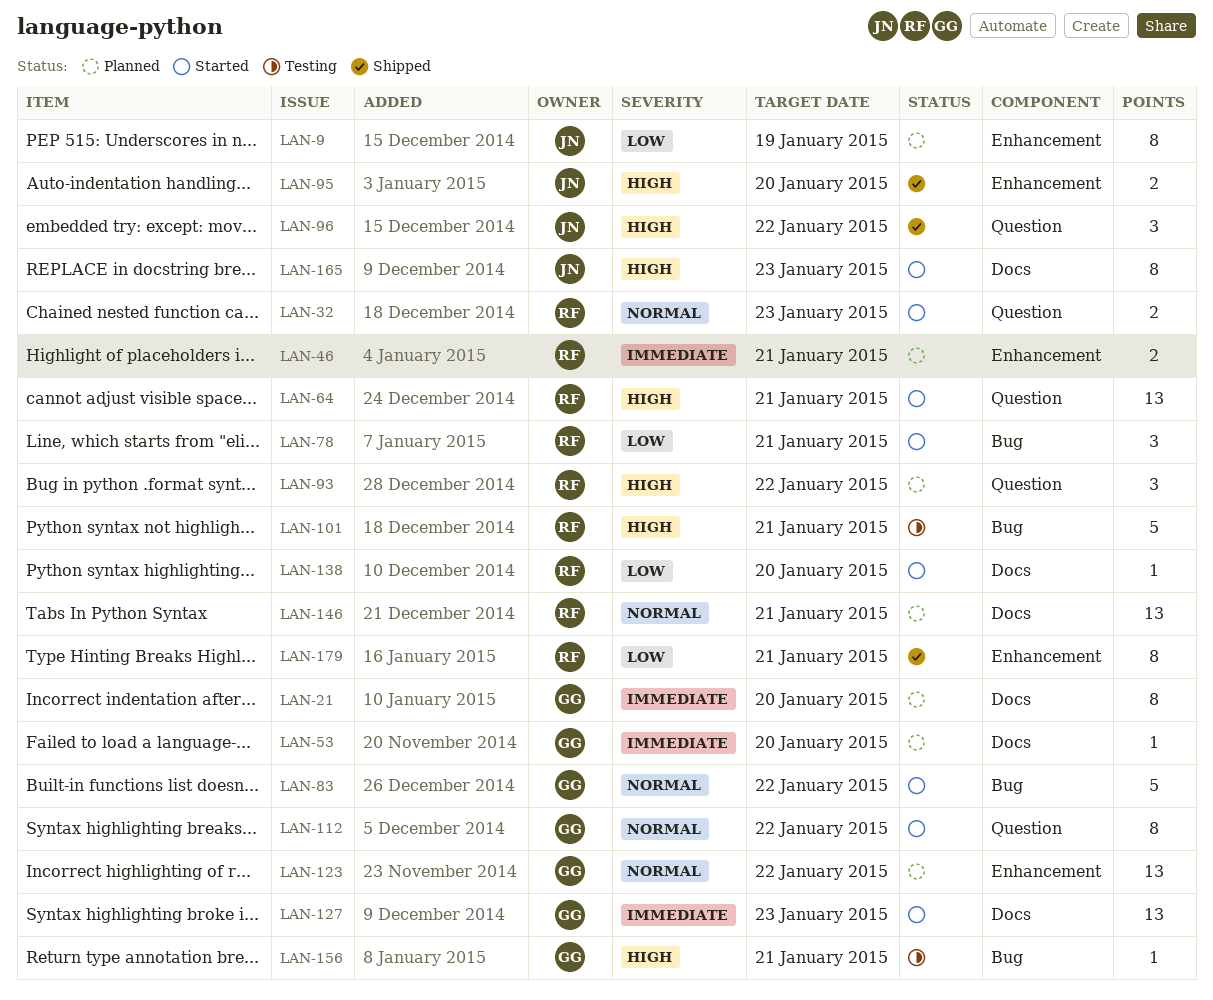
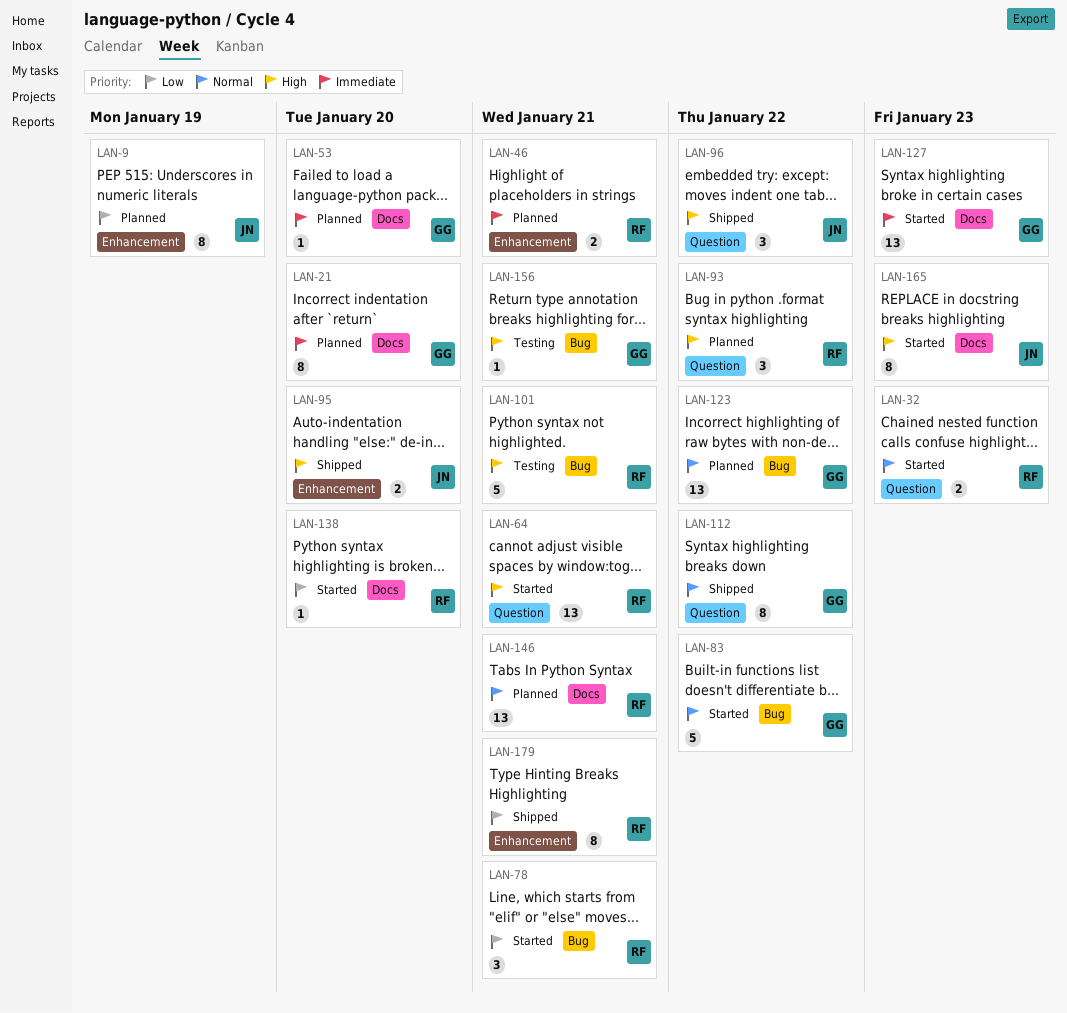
LAN-112, status: Started -> Shipped
LAN-123, label: Enhancement -> Bug

